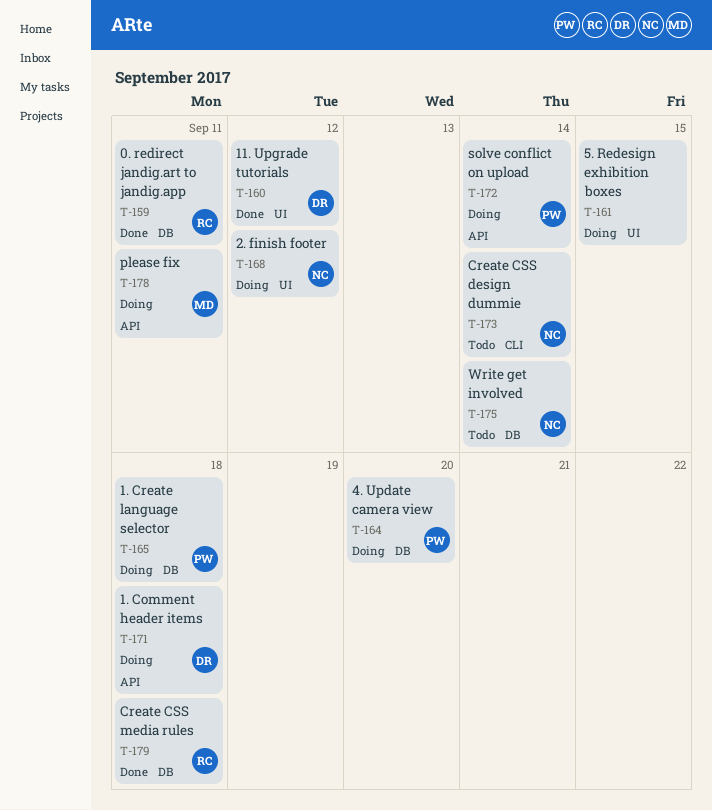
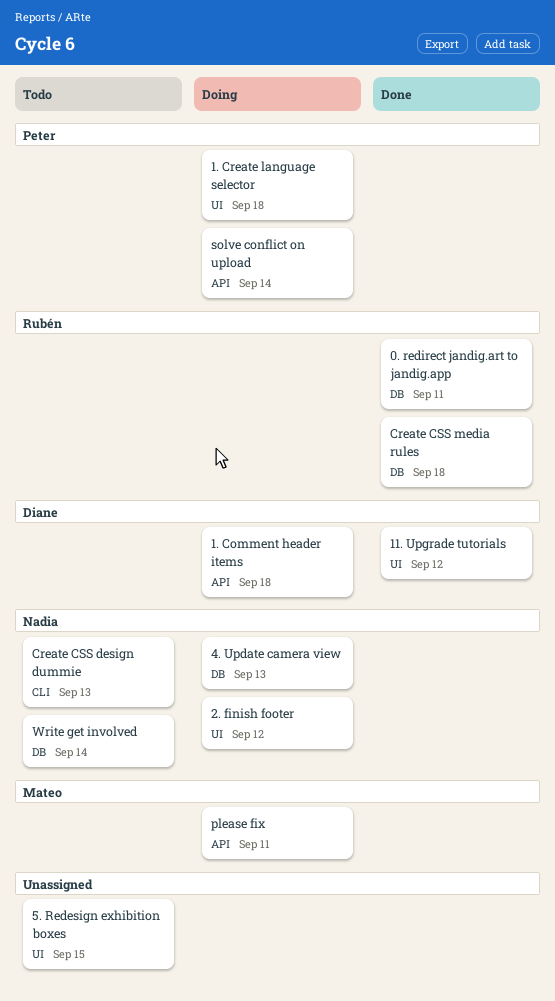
1. Create language selector, label: DB -> UI
4. Update camera view, owner: Peter -> Nadia
4. Update camera view, due: Sep 20 -> Sep 13
5. Redesign exhibition boxes, status: Doing -> Todo
Create CSS design dummie, due: Sep 14 -> Sep 13

